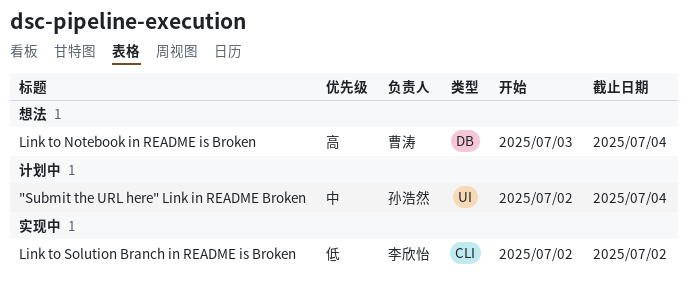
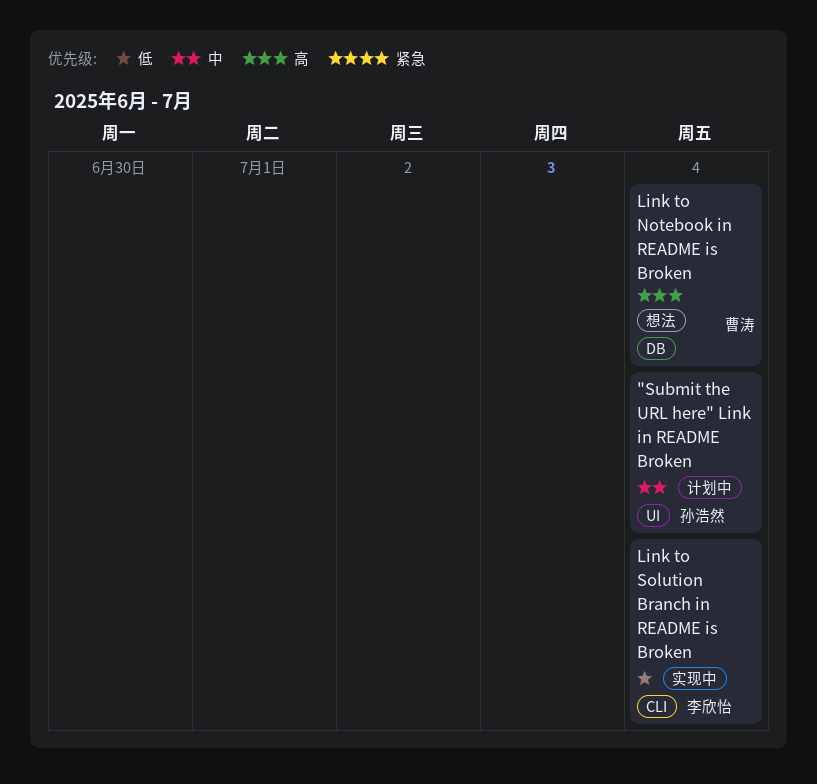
Link to Solution Branch in README is Broken, due: Jul 2 -> Jul 4

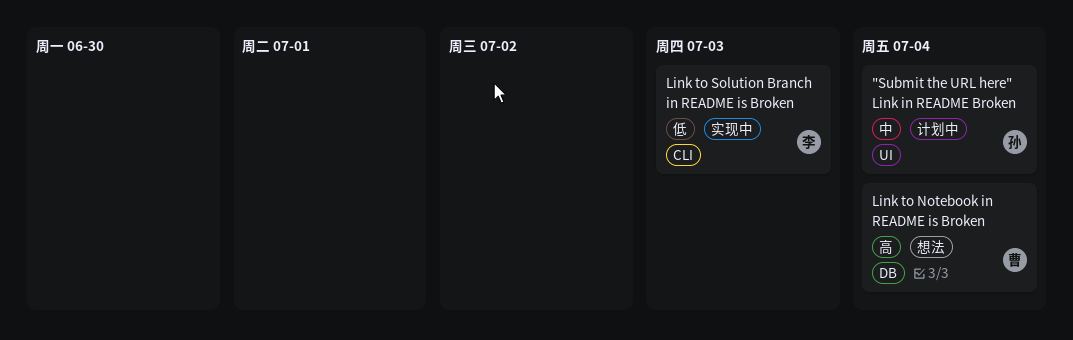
Link to Solution Branch in README is Broken, due: Jul 4 -> Jul 3

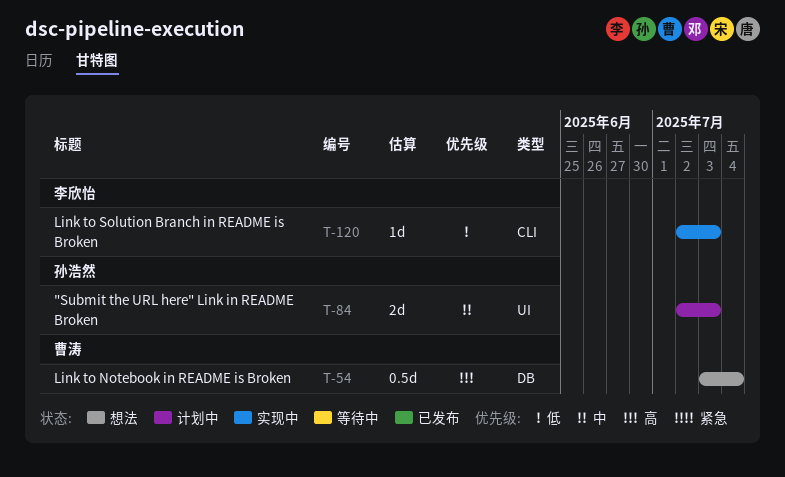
"Submit the URL here" Link in README Broken, due: Jul 4 -> Jul 3

